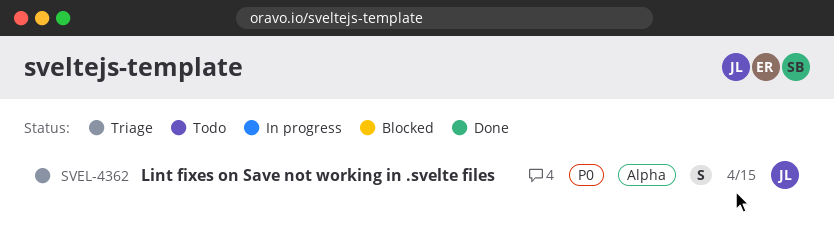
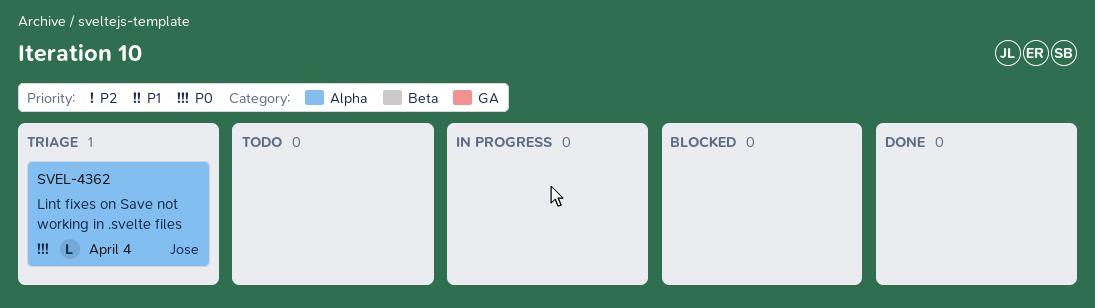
SVEL-4362, estimate: S -> L
SVEL-4362, due: Apr 15 -> Apr 4

